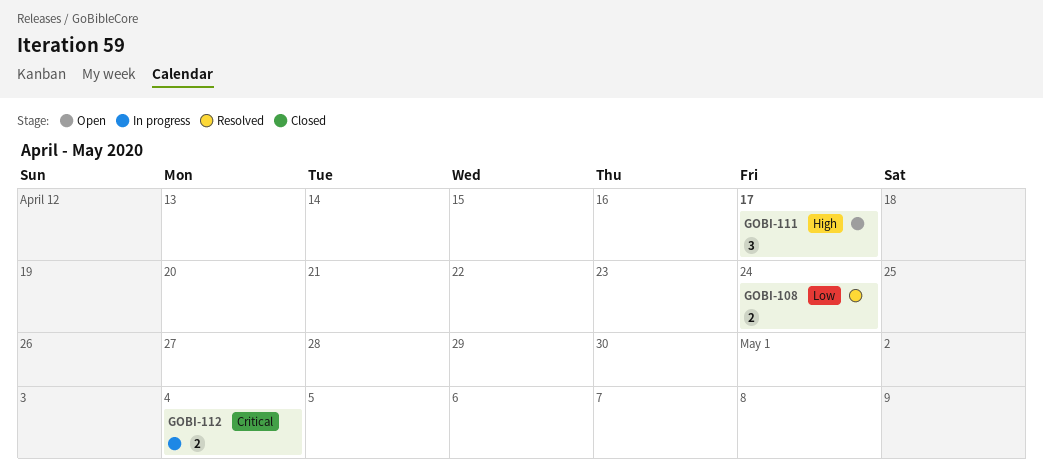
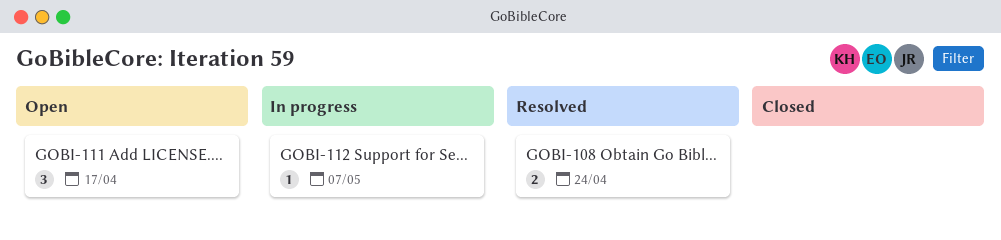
GOBI-112, estimate: 2 -> 1
GOBI-112, due: May 4 -> May 7

